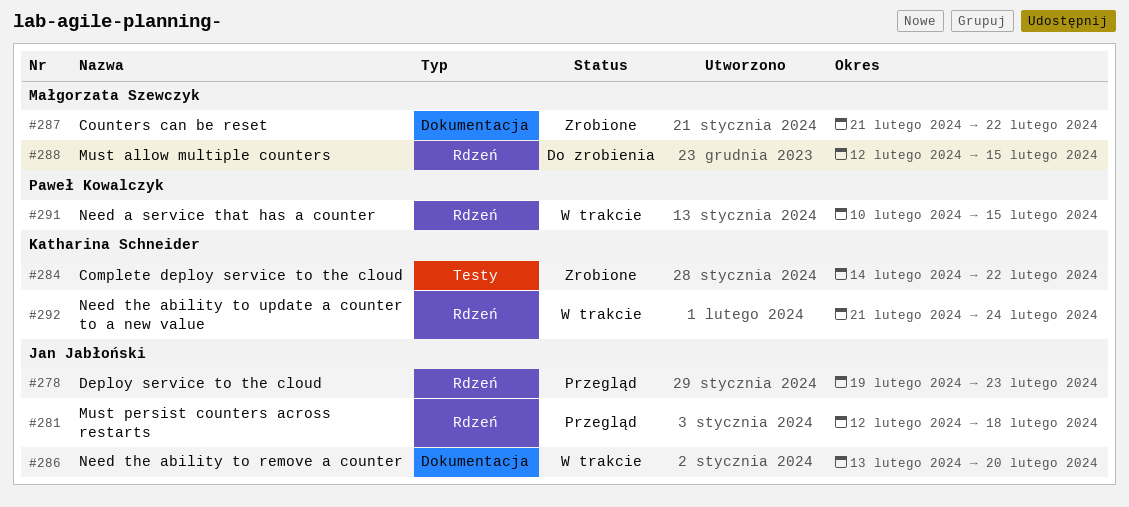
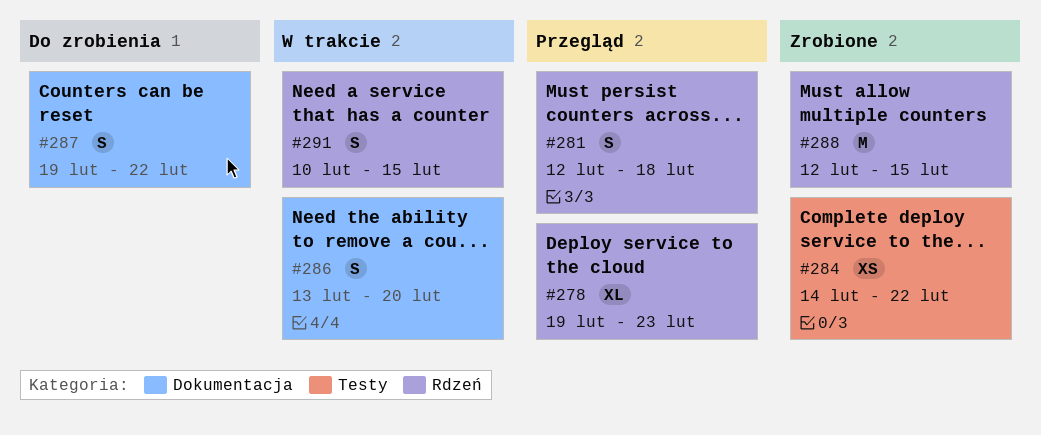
#287, status: Zrobione -> Do zrobienia
#287, start: Feb 21 -> Feb 19
#288, status: Do zrobienia -> Zrobione
#292: present -> none

